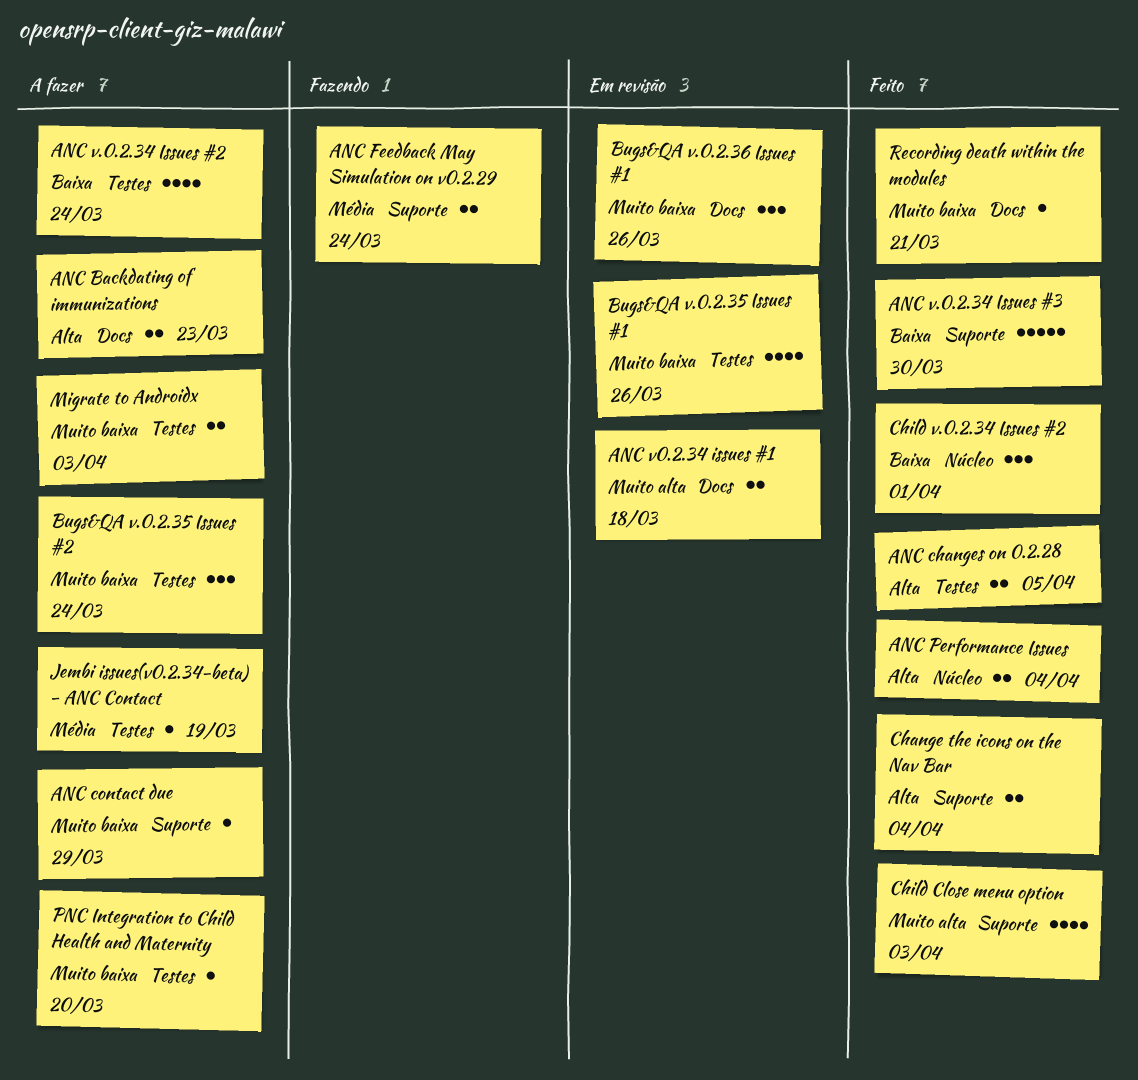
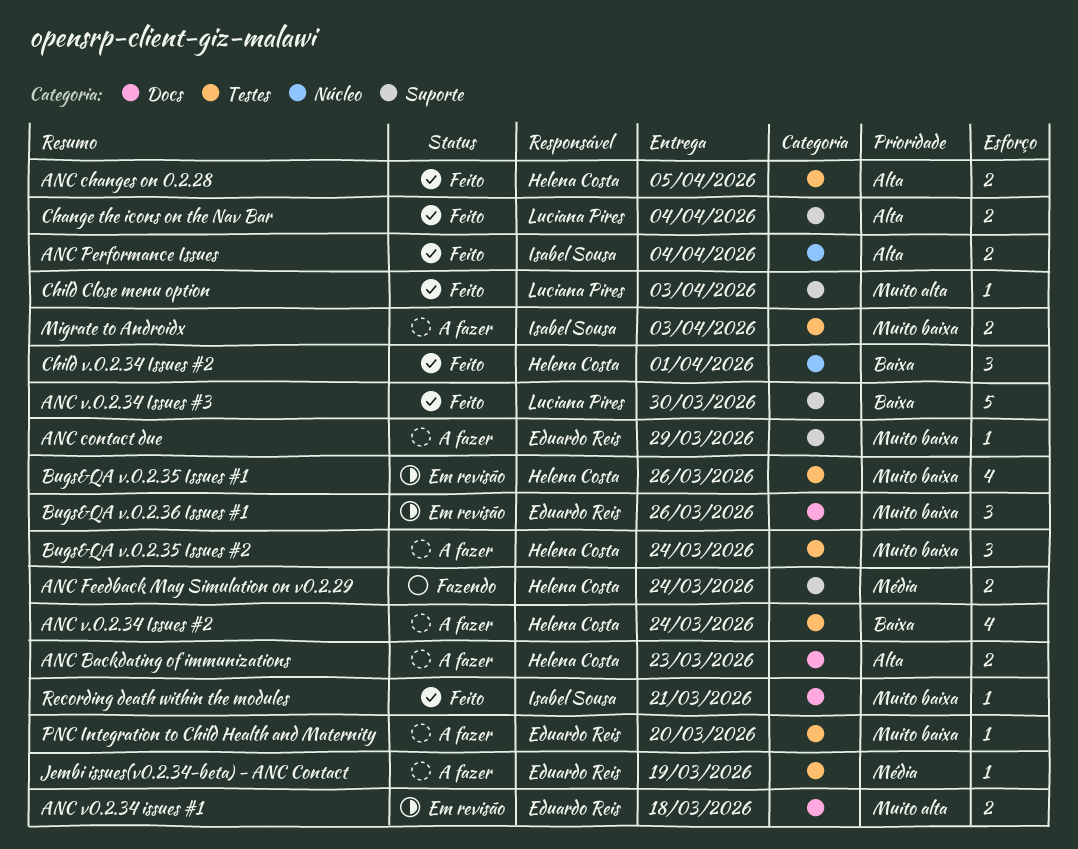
Child Close menu option, estimate: 4 -> 1

